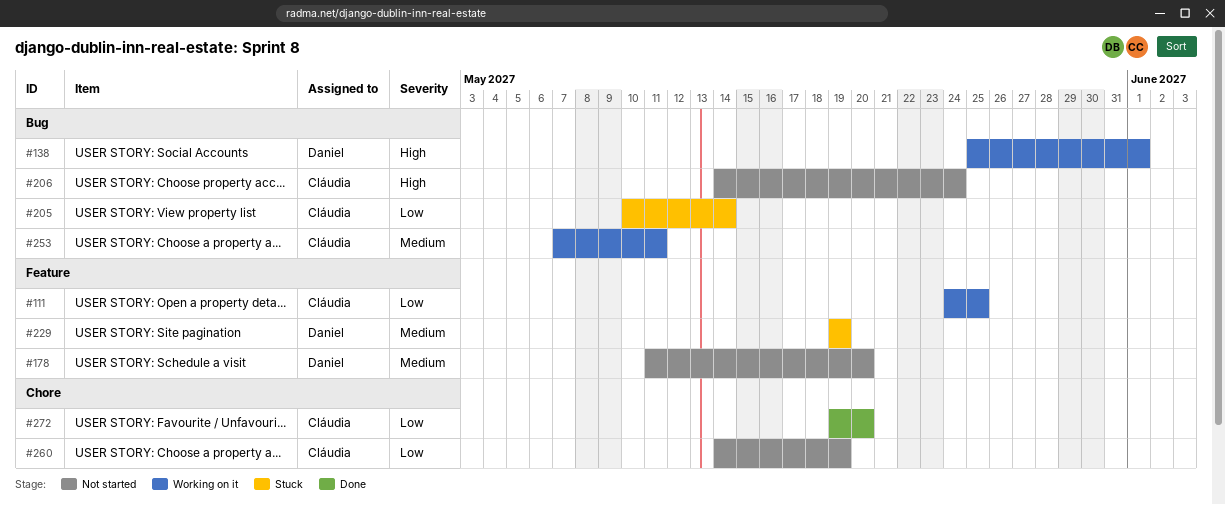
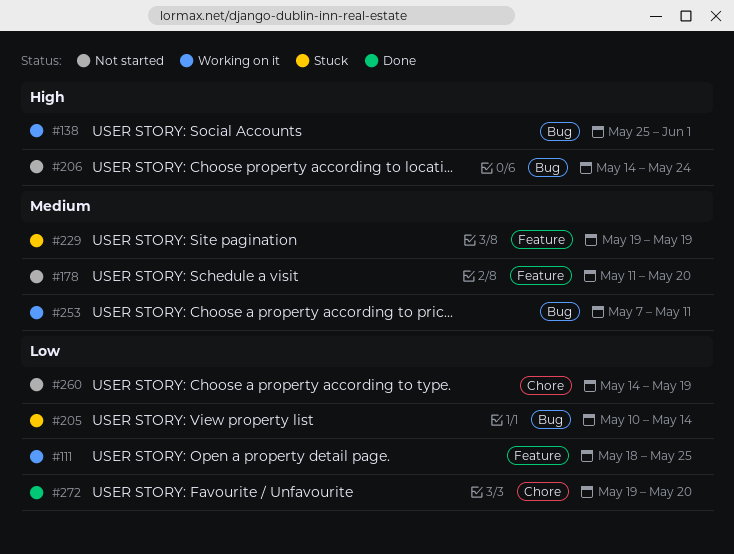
#111, start: May 24 -> May 18

